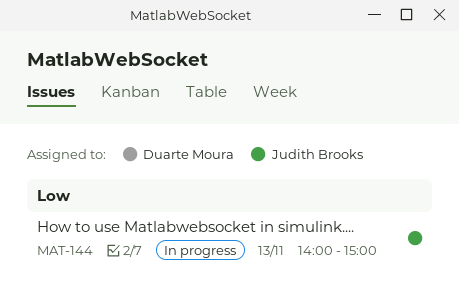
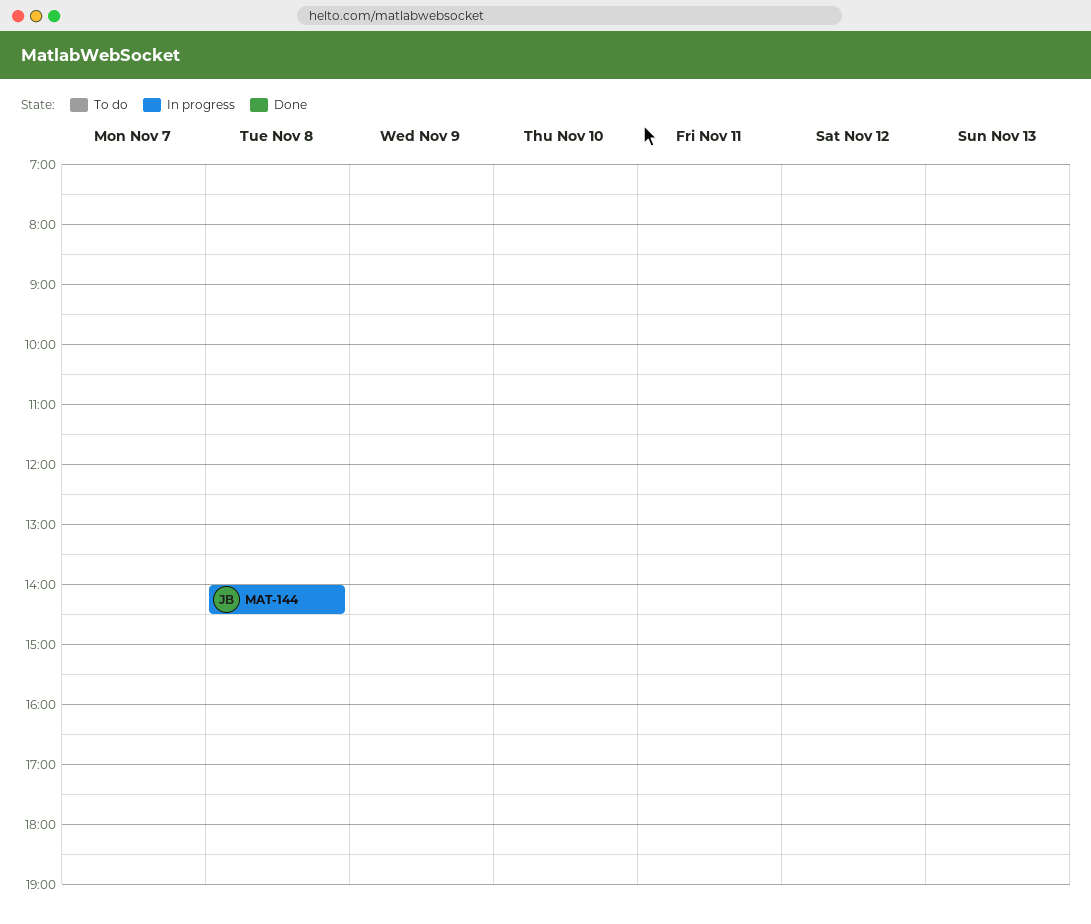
MAT-144, day: Nov 13 -> Nov 8
MAT-144, ends: 15:00 -> 14:30

